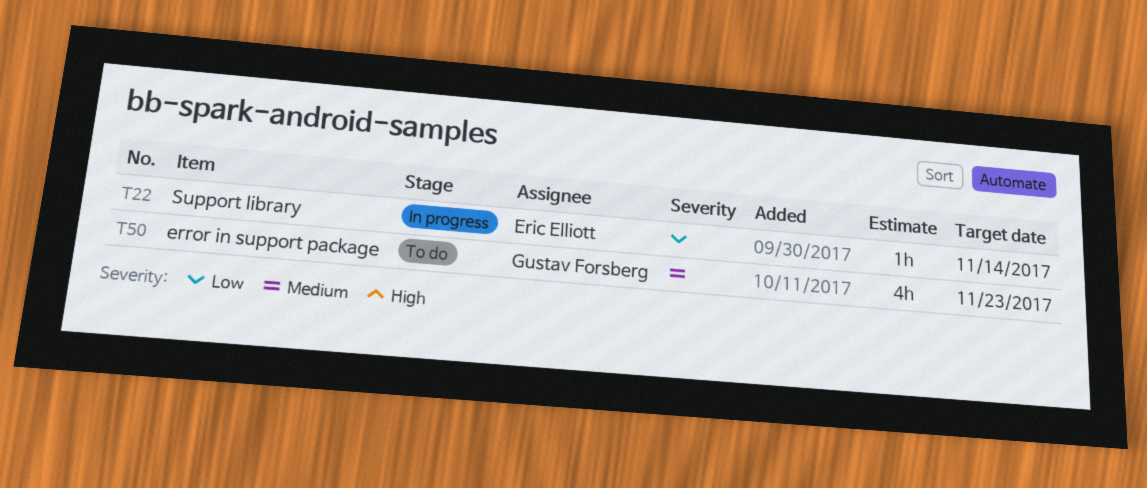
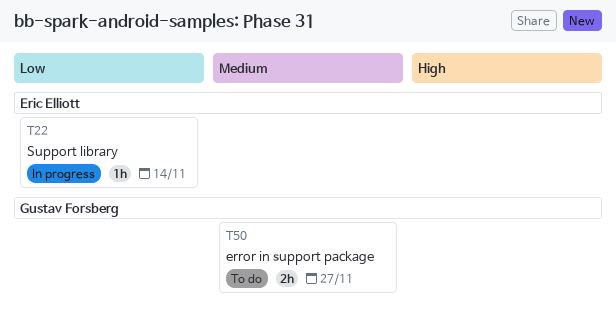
T50, estimate: 4h -> 2h
T50, due: Nov 23 -> Nov 27

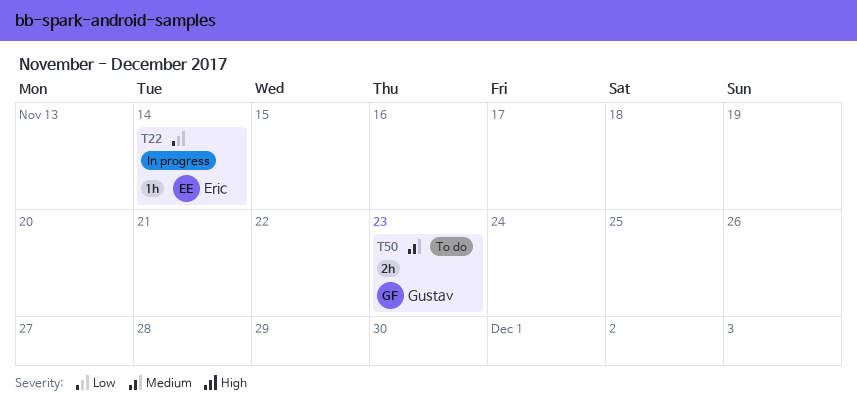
T50, due: Nov 27 -> Nov 23

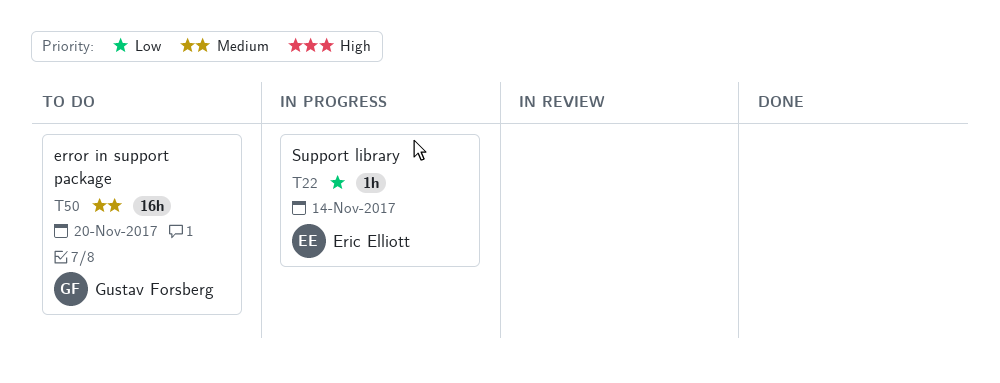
T50, estimate: 2h -> 16h
T50, due: Nov 23 -> Nov 20

